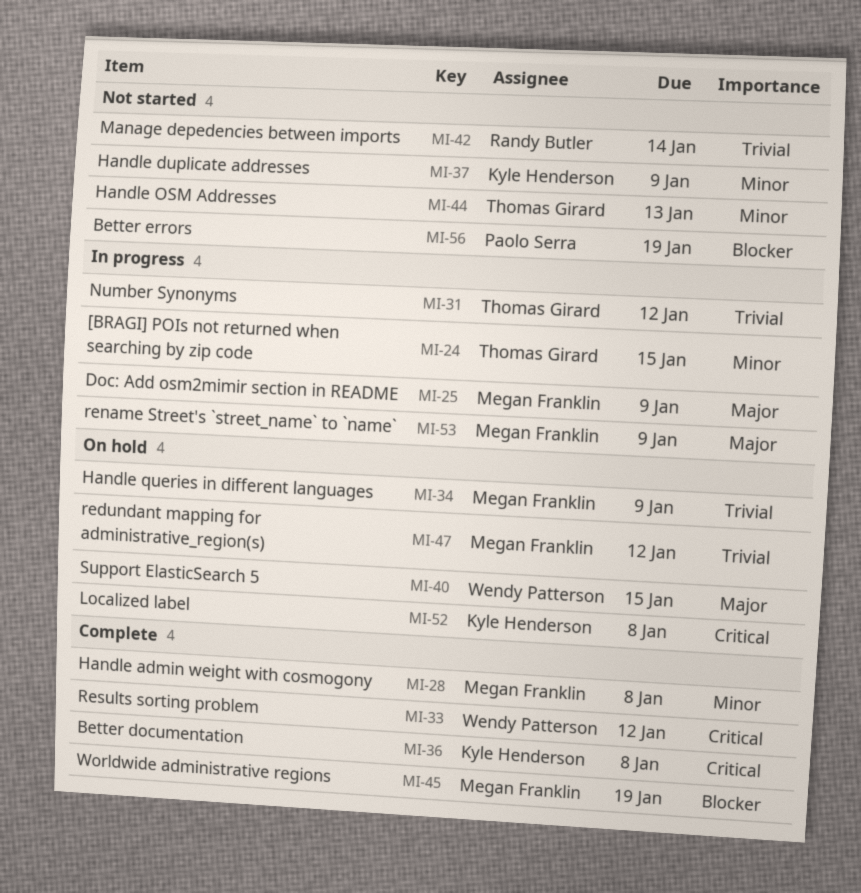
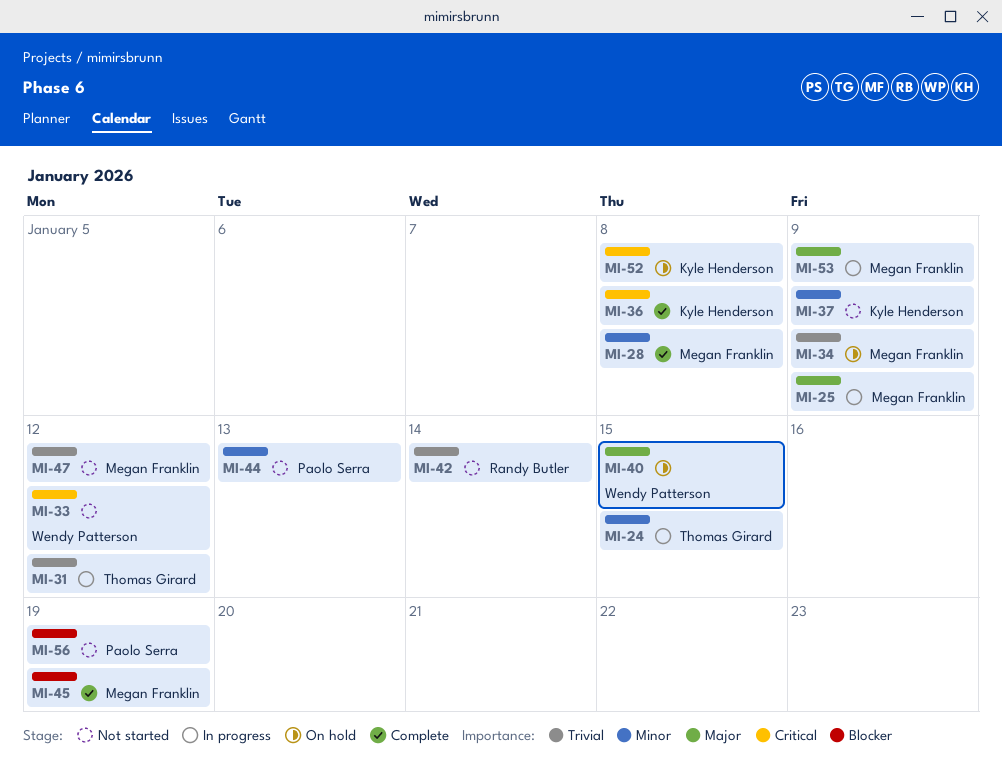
MI-33, status: Complete -> Not started
MI-44, owner: Thomas Girard -> Paolo Serra
MI-47, status: On hold -> Not started

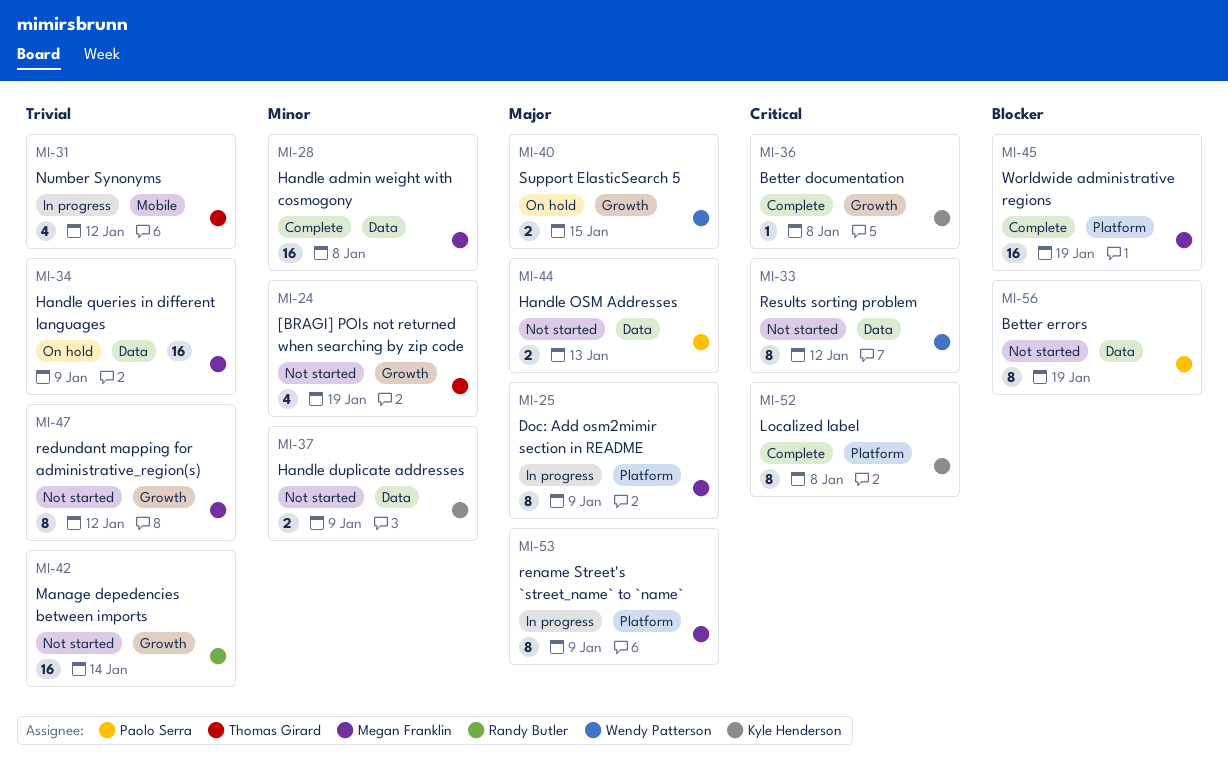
MI-24, status: In progress -> Not started
MI-24, due: Jan 15 -> Jan 19
MI-44, priority: Minor -> Major
MI-52, status: On hold -> Complete

